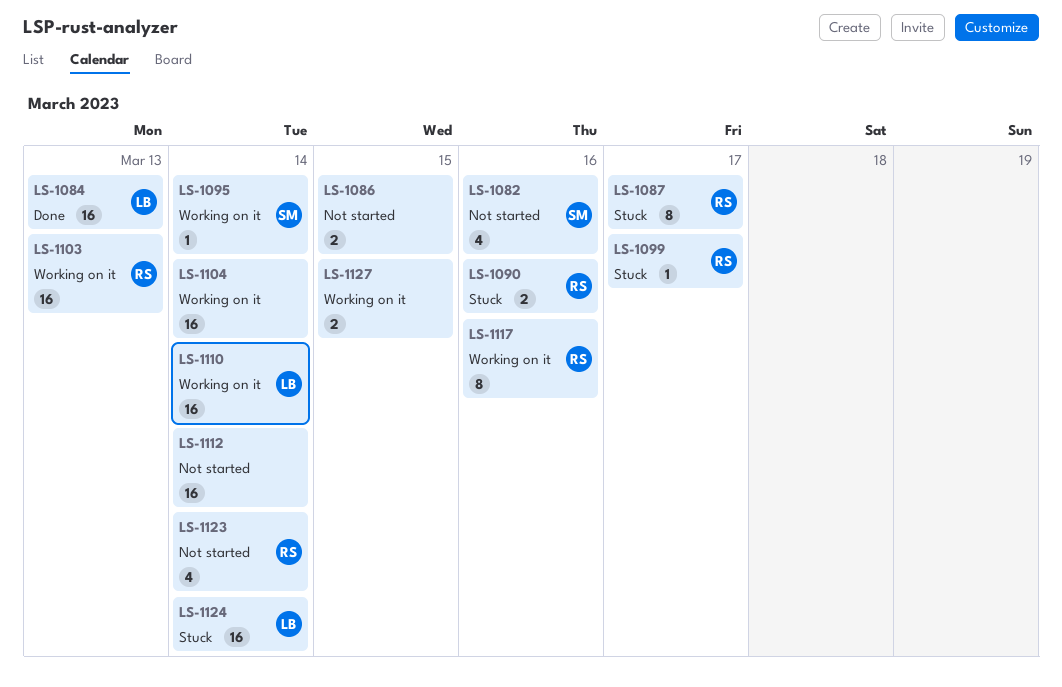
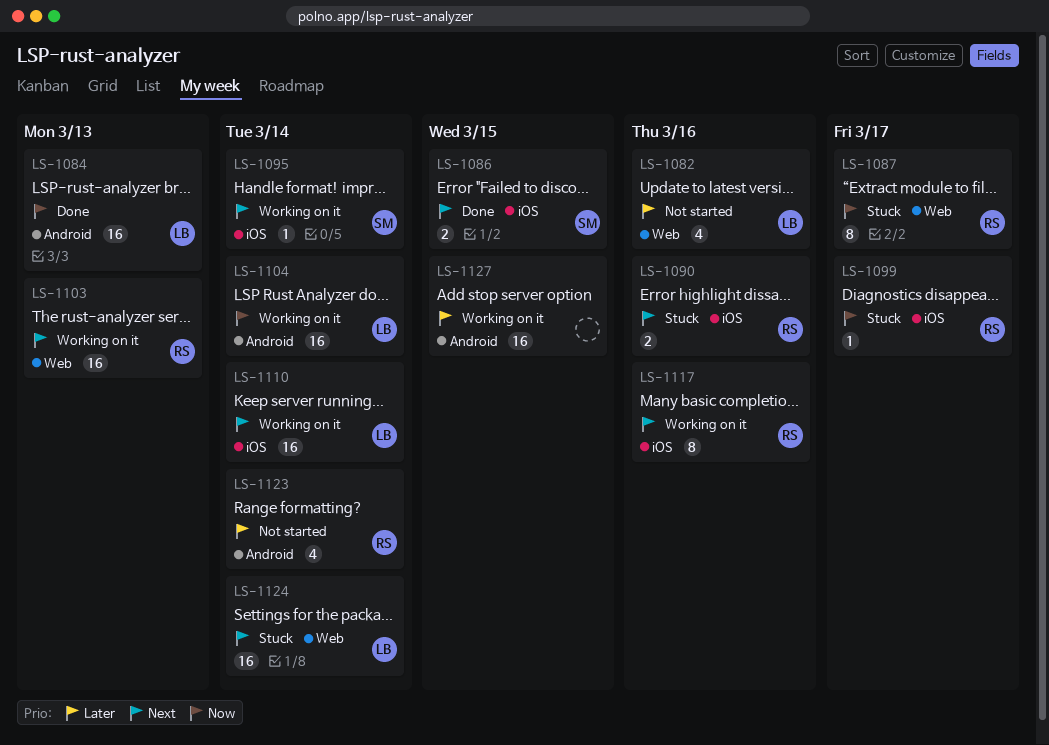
LS-1082, owner: SM -> LB
LS-1086, status: Not started -> Done
LS-1086, owner: none -> SM
LS-1104, owner: none -> LB
LS-1112: present -> none
LS-1127, estimate: 2 -> 16

